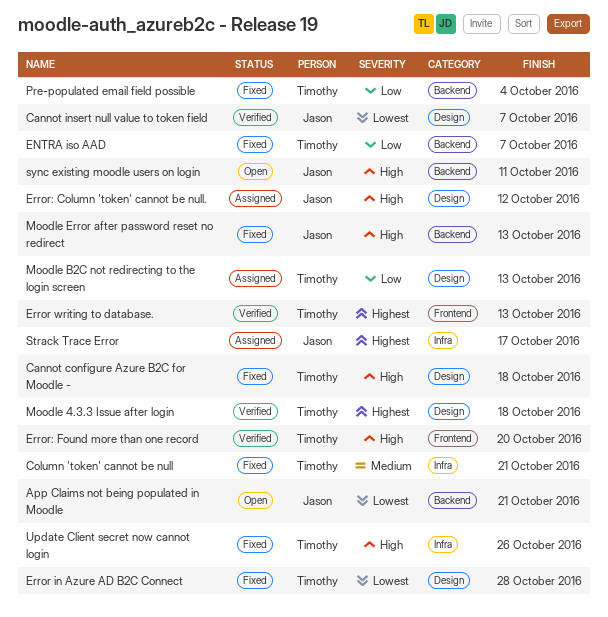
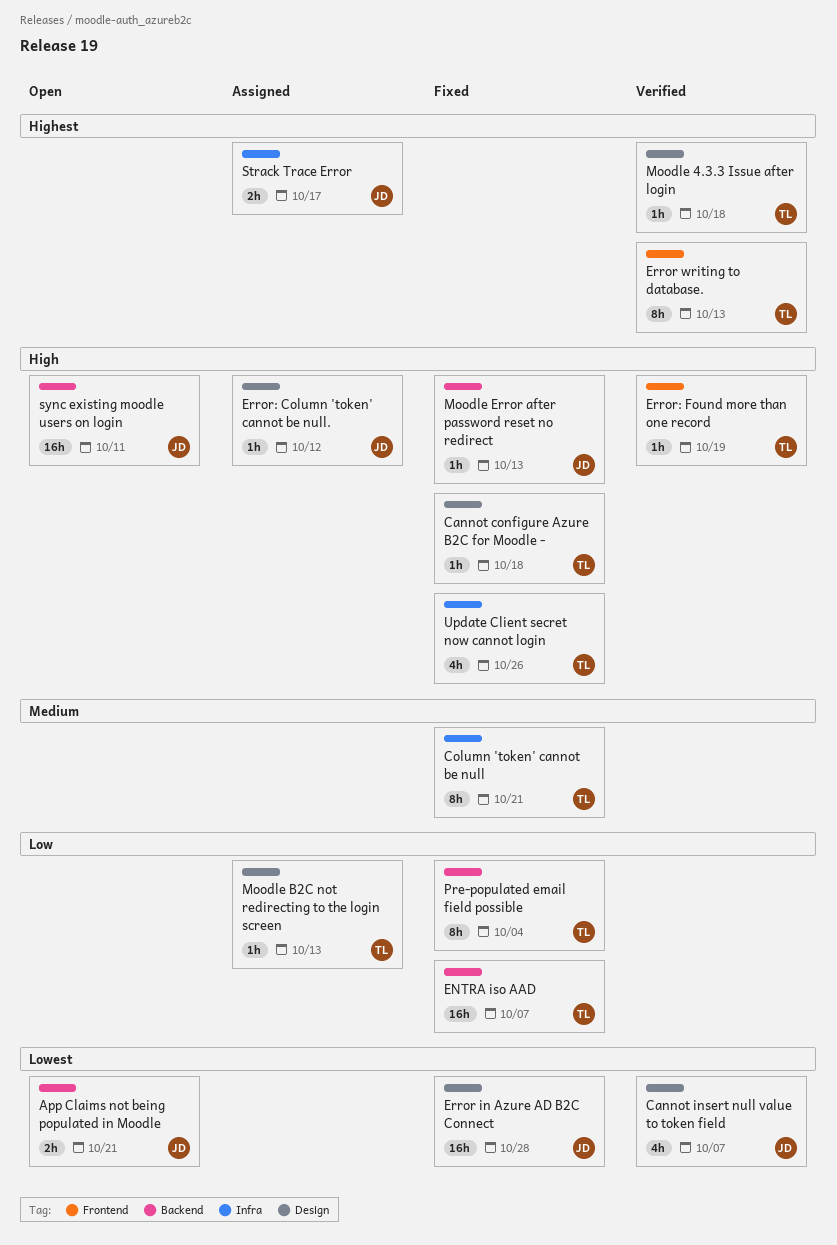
Error in Azure AD B2C Connect, owner: Timothy -> Jason
Error: Found more than one record, due: Oct 20 -> Oct 19

